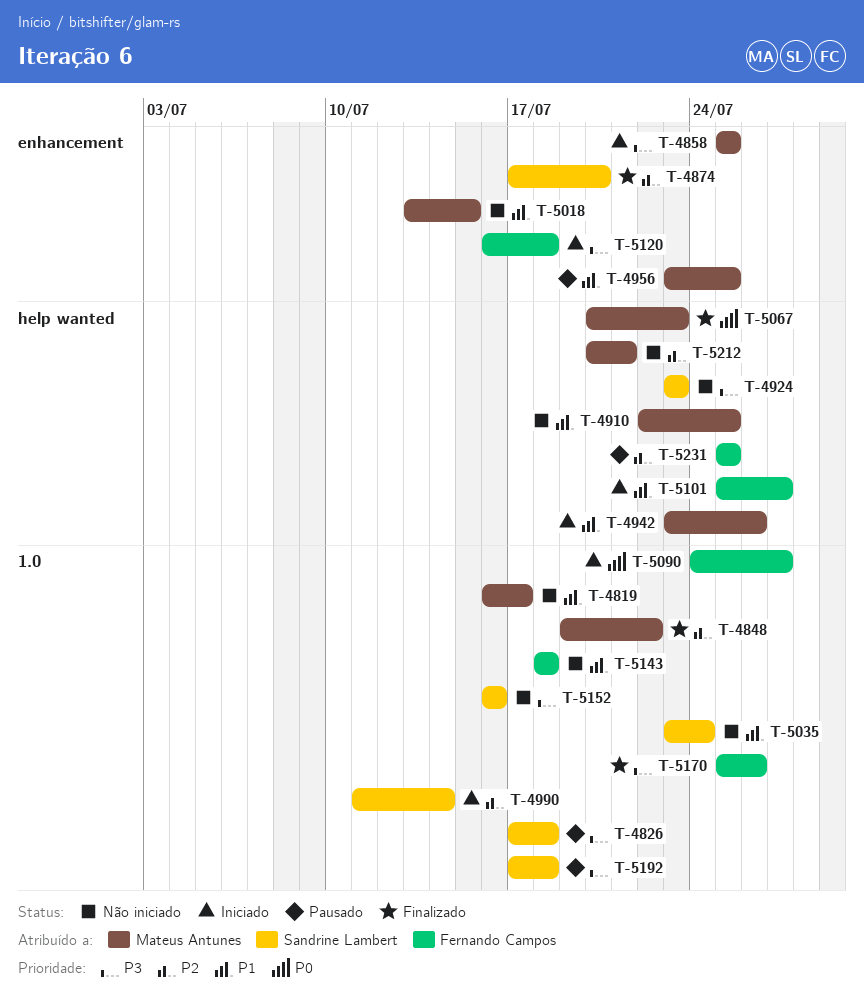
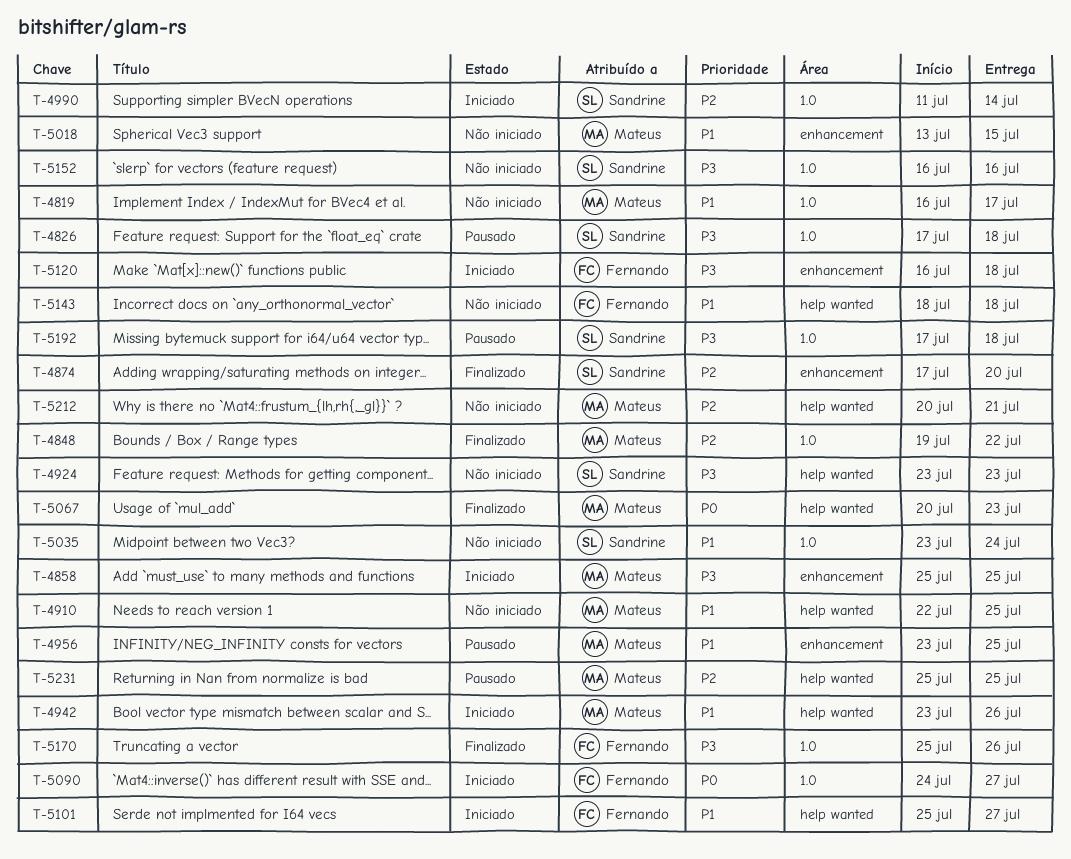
T-5143, label: 1.0 -> help wanted
T-5231, owner: Fernando Campos -> Mateus Antunes

